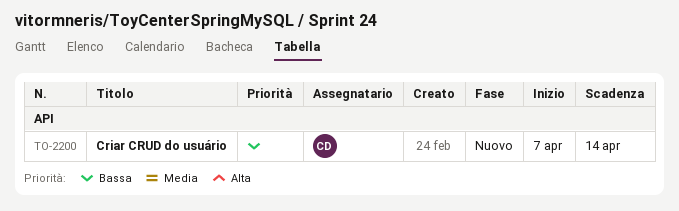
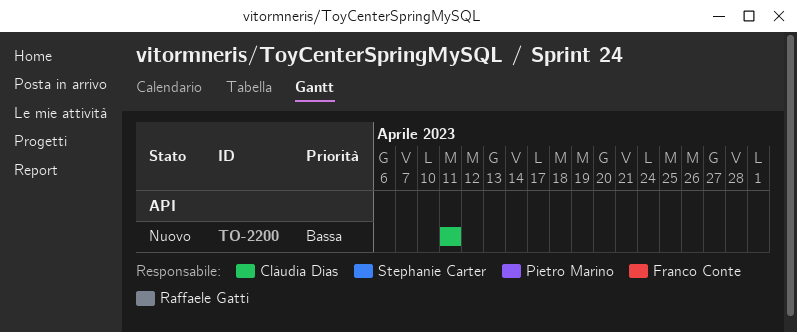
TO-2200, start: Apr 7 -> Apr 11
TO-2200, due: Apr 14 -> Apr 11

